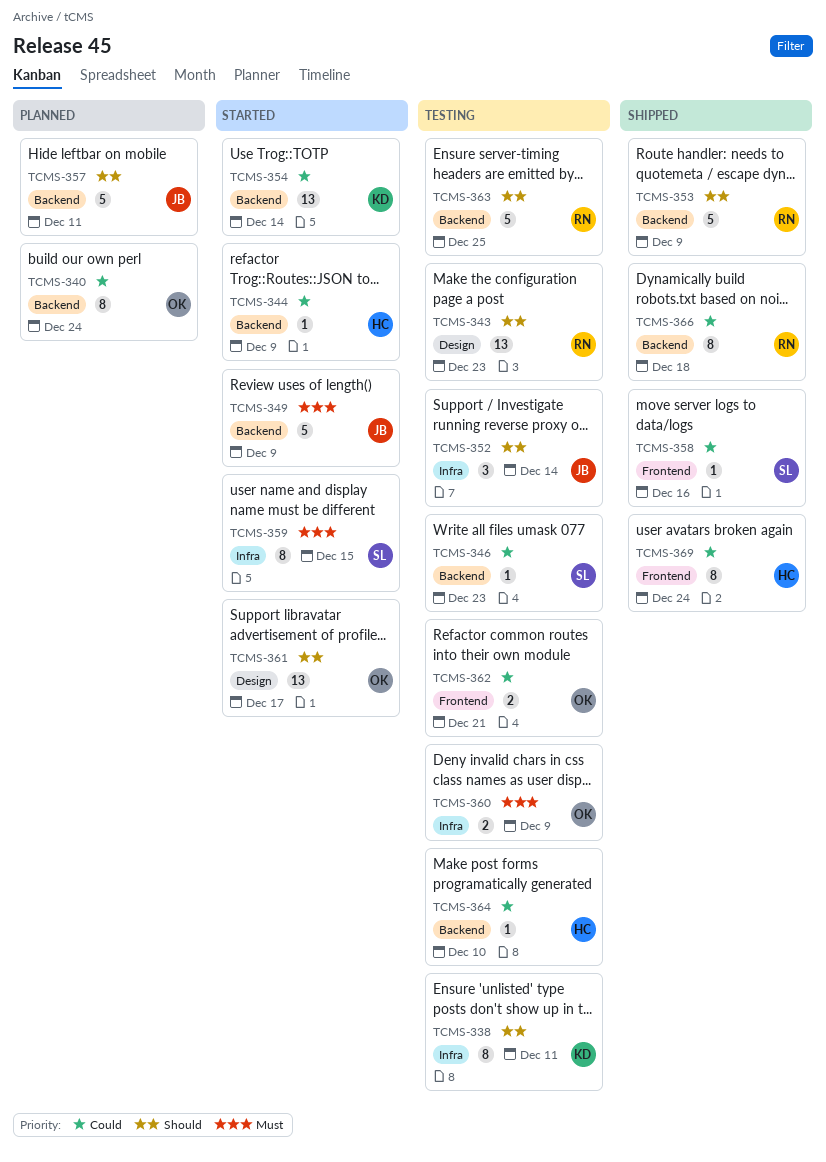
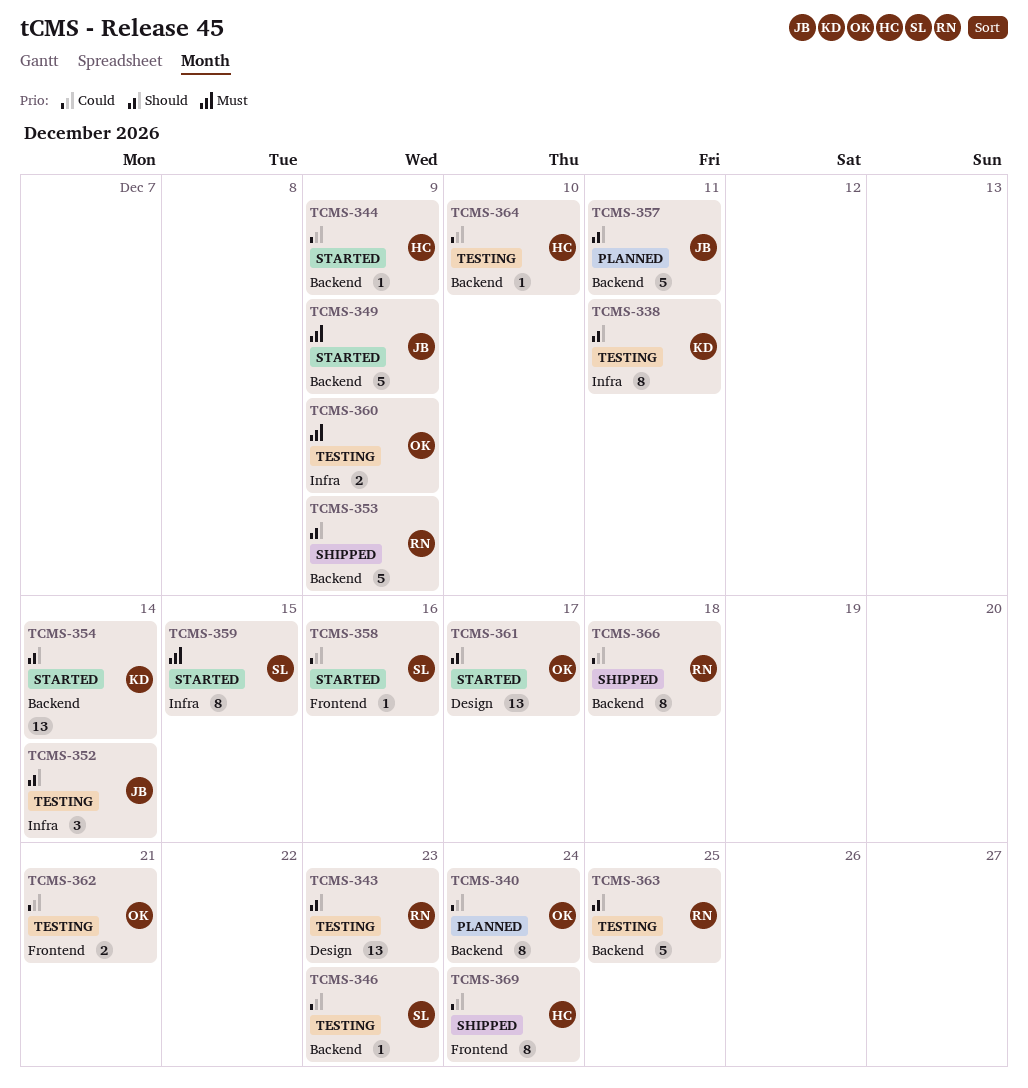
TCMS-354, priority: Could -> Should
TCMS-358, status: Shipped -> Started

